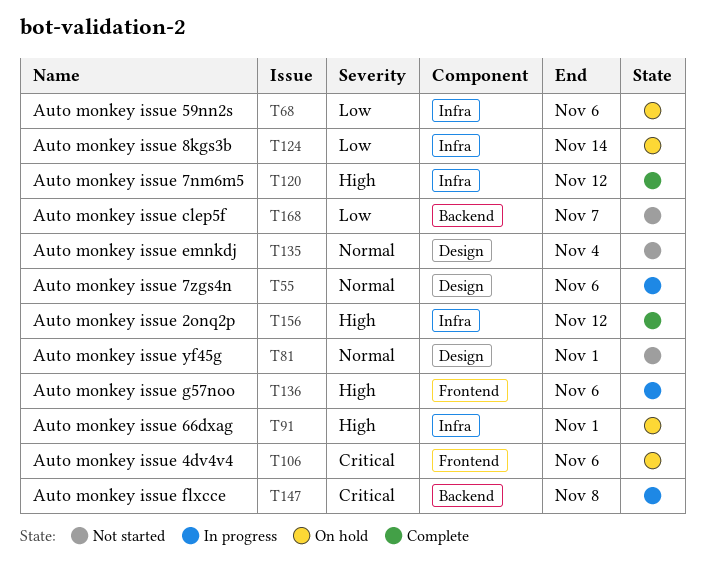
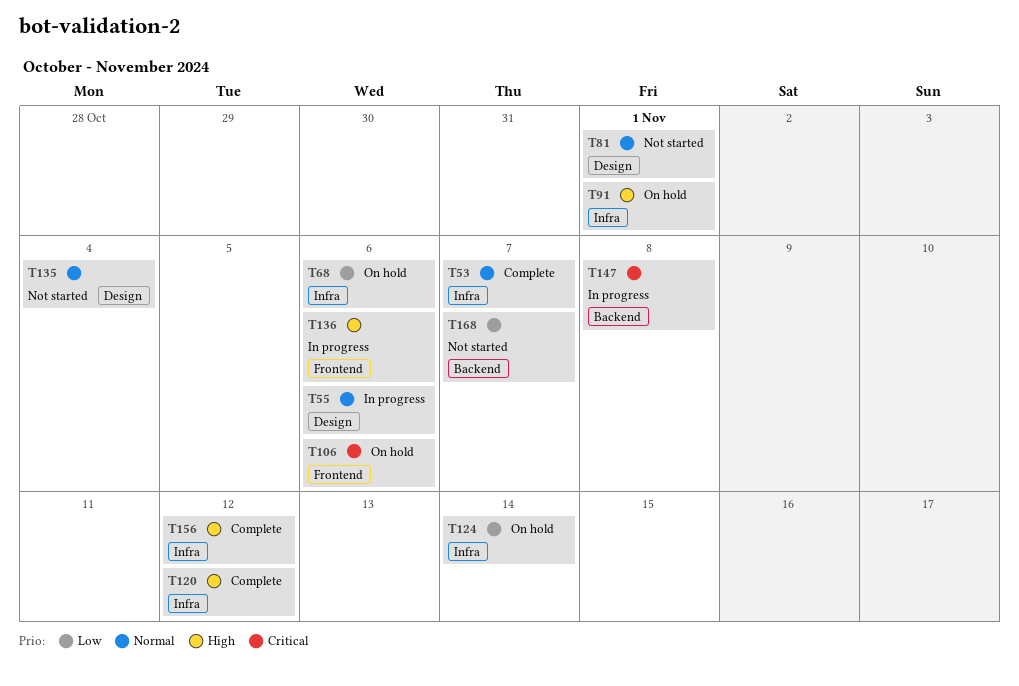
T53: none -> present

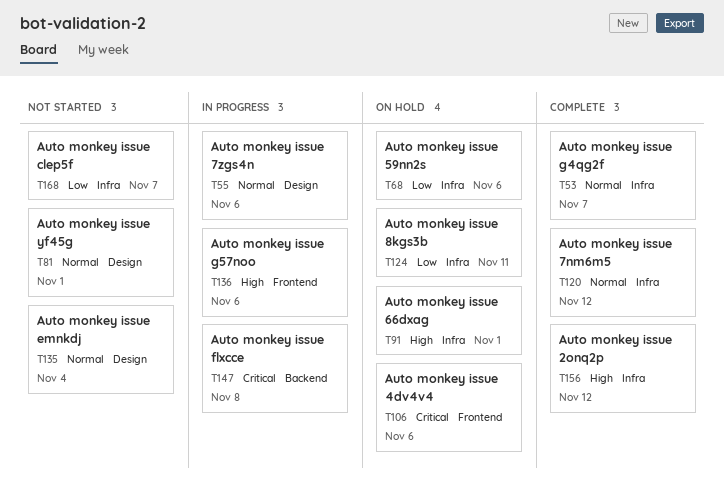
T120, priority: High -> Normal
T124, due: Nov 14 -> Nov 11
T168, label: Backend -> Infra

